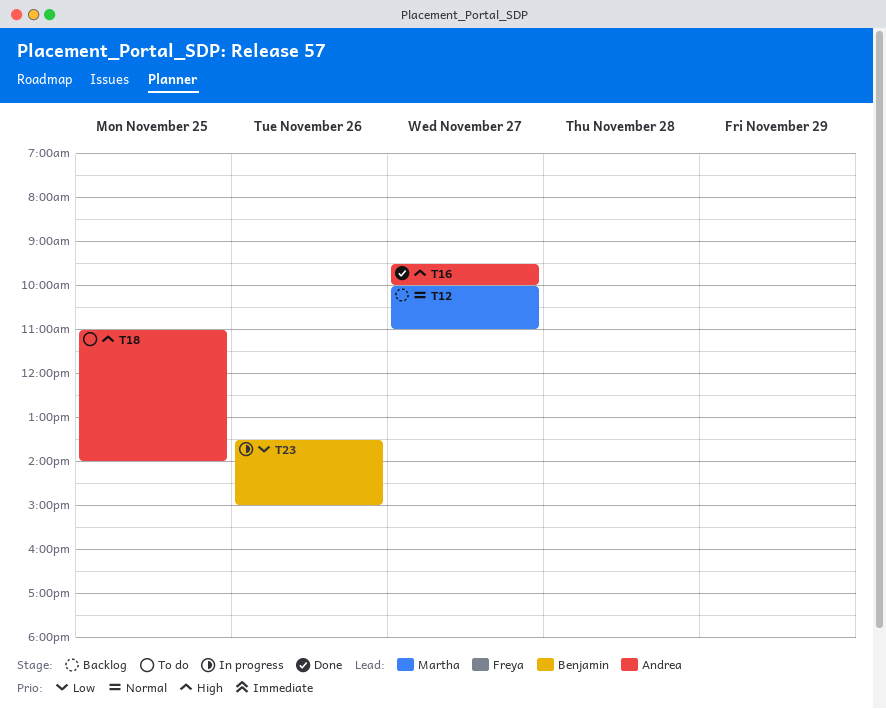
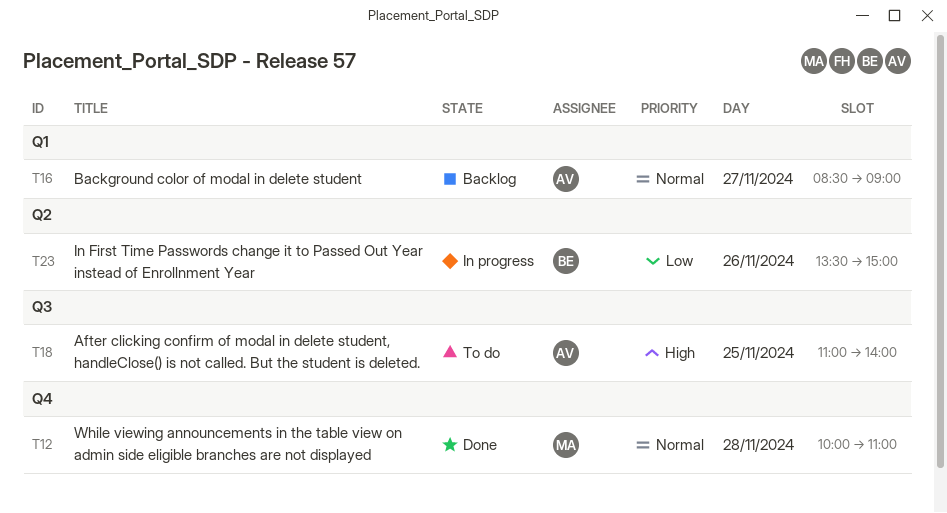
T12, status: Backlog -> Done
T12, day: Nov 27 -> Nov 28
T16, status: Done -> Backlog
T16, priority: High -> Normal
T16, begins: 09:30 -> 08:30
T16, ends: 10:00 -> 09:00

